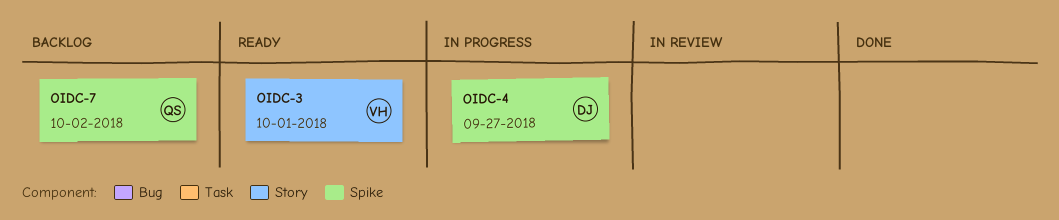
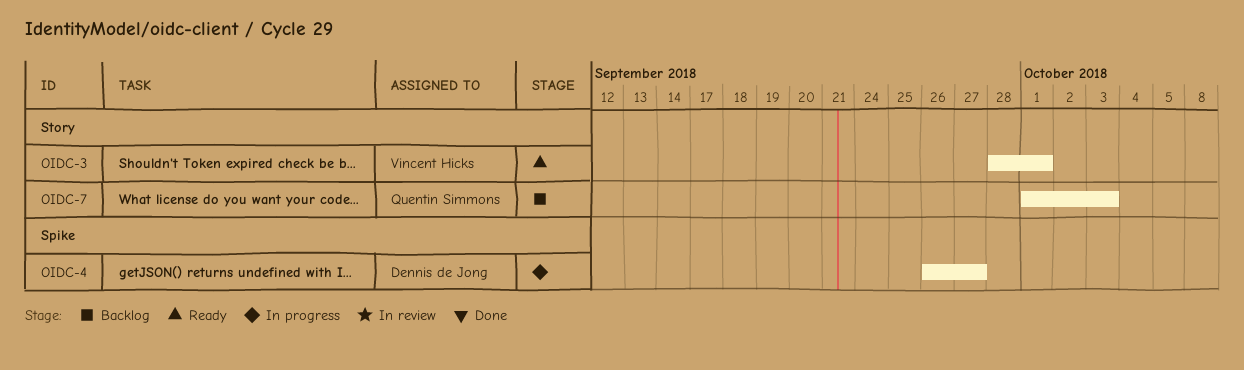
OIDC-7, label: Spike -> Story
OIDC-7, due: Oct 2 -> Oct 3

